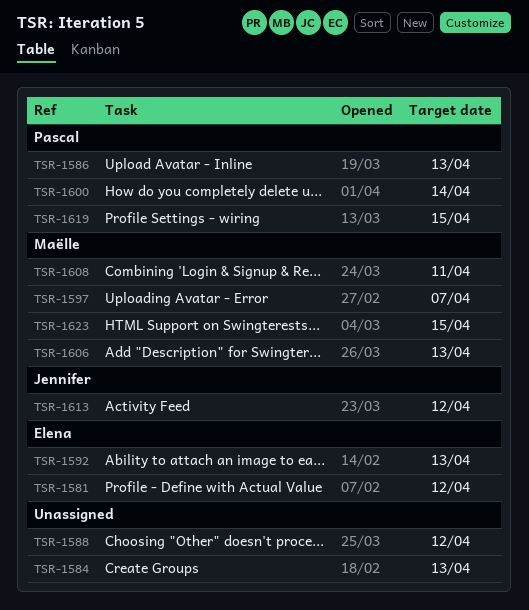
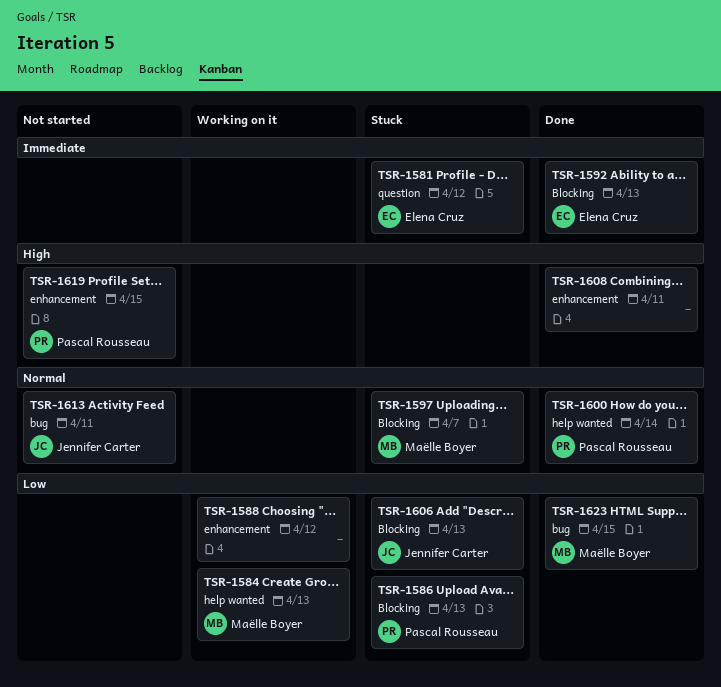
TSR-1584, owner: none -> Maëlle Boyer
TSR-1606, owner: Maëlle Boyer -> Jennifer Carter
TSR-1608, owner: Maëlle Boyer -> none
TSR-1613, due: Apr 12 -> Apr 11

